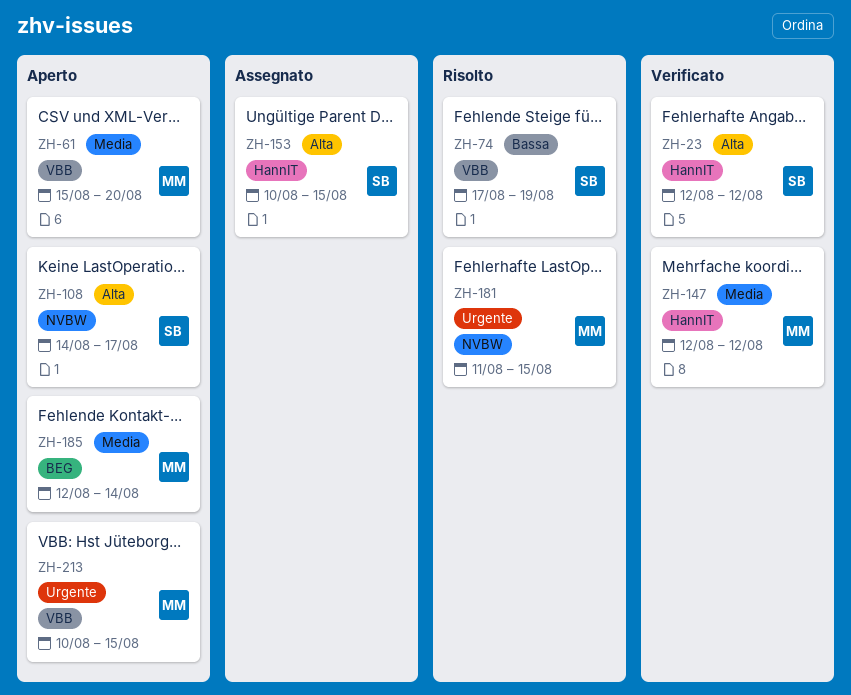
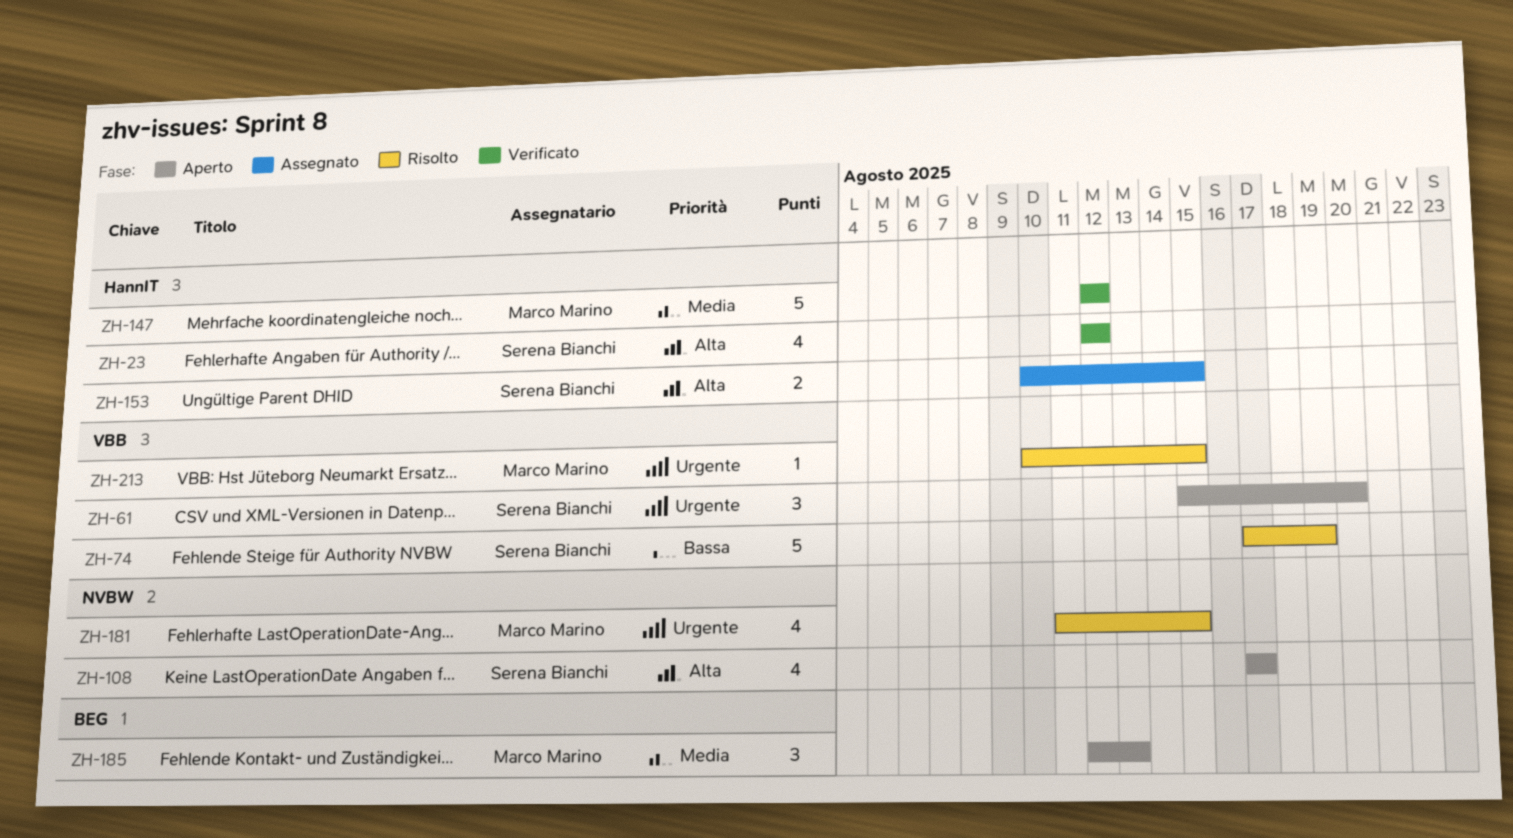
ZH-61, owner: Marco Marino -> Serena Bianchi
ZH-61, priority: Media -> Urgente
ZH-108, start: Aug 14 -> Aug 17
ZH-185, due: Aug 14 -> Aug 13
ZH-213, status: Aperto -> Risolto

